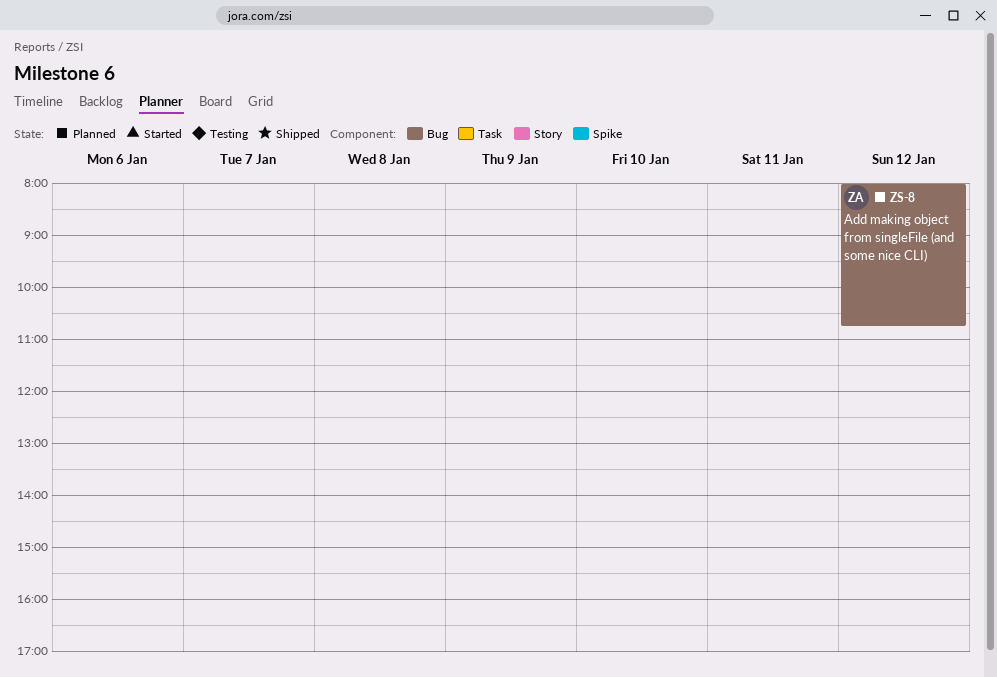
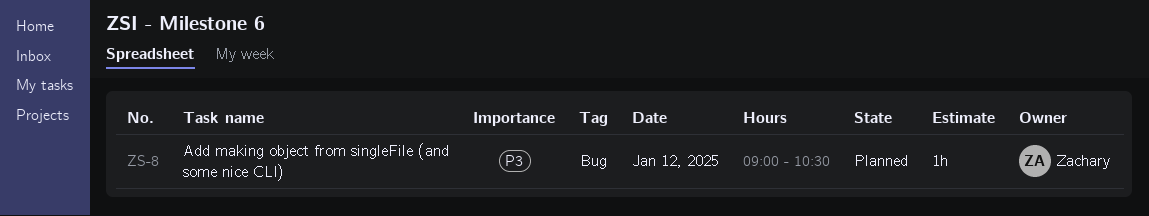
ZS-8, begins: 08:00 -> 09:00
ZS-8, ends: 10:45 -> 10:30

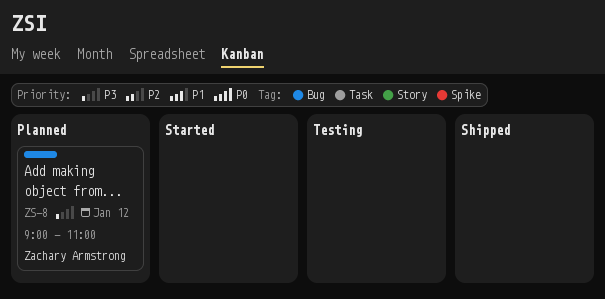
ZS-8, ends: 10:30 -> 11:00

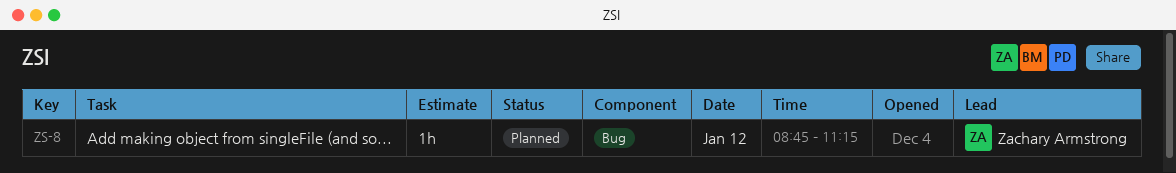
ZS-8, begins: 09:00 -> 08:45
ZS-8, ends: 11:00 -> 11:15

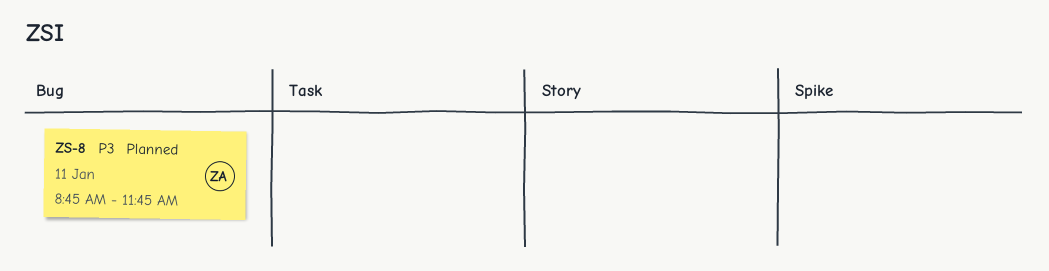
ZS-8, day: Jan 12 -> Jan 11
ZS-8, ends: 11:15 -> 11:45

